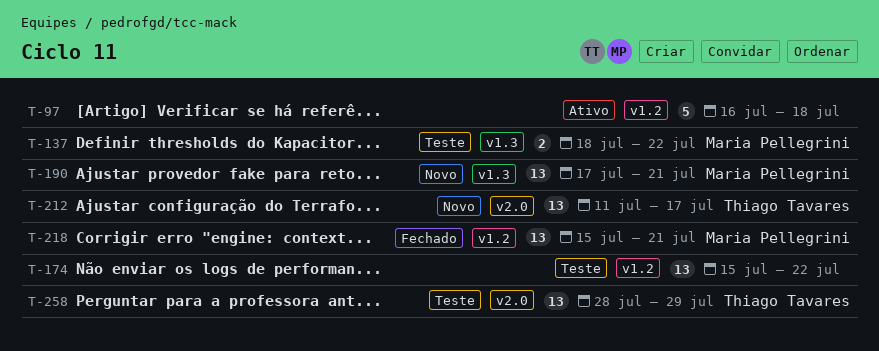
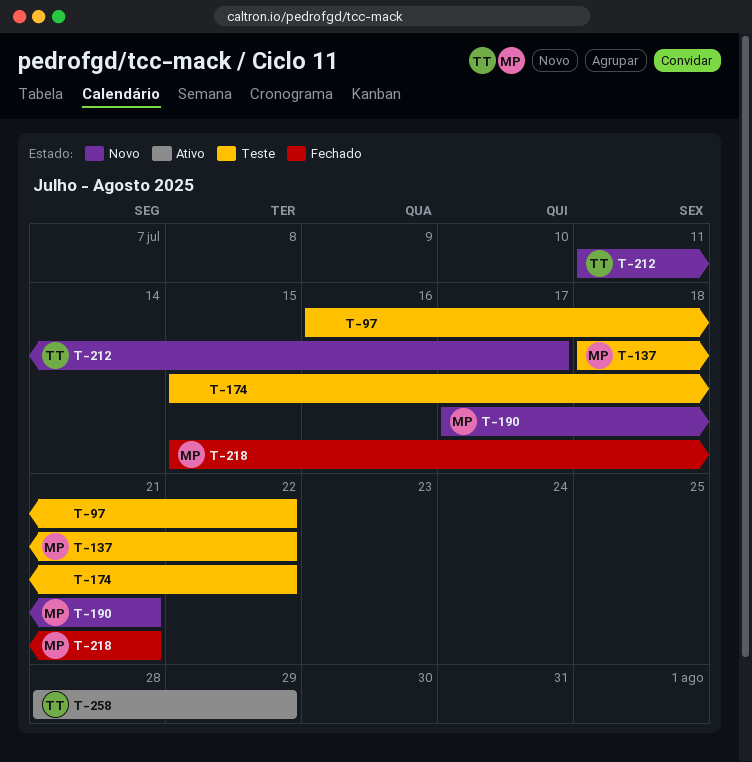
T-97, status: Ativo -> Teste
T-97, due: Jul 18 -> Jul 22
T-258, status: Teste -> Ativo

